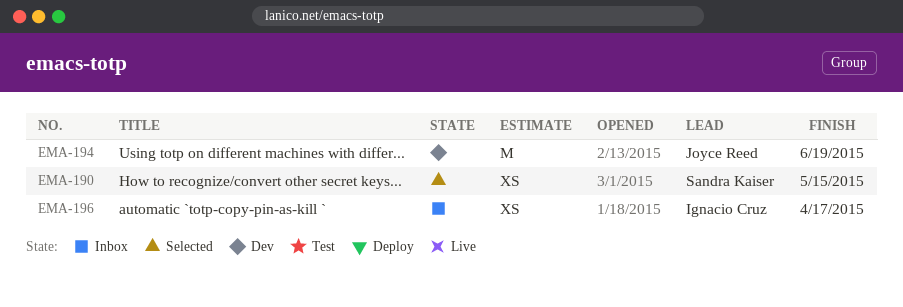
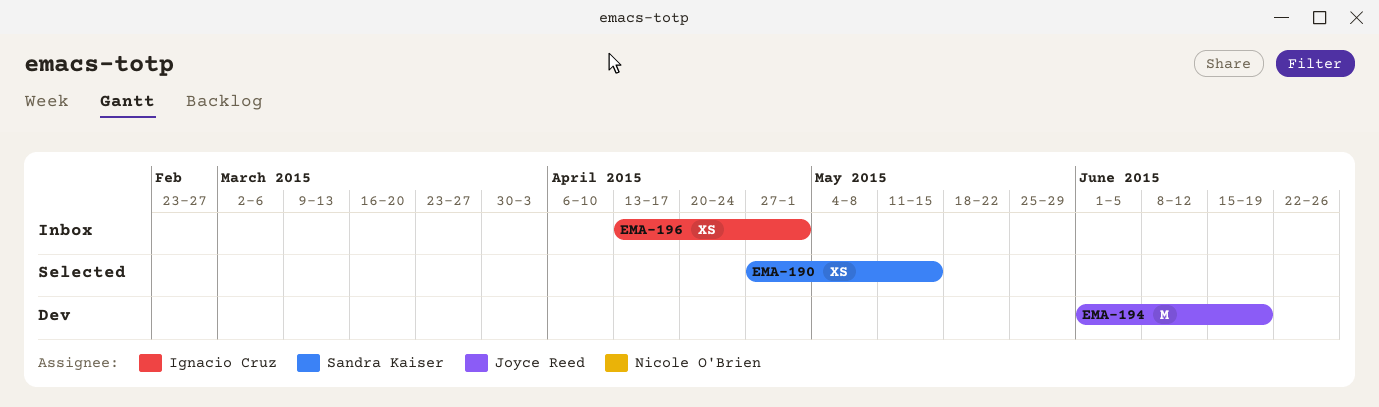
EMA-196, due: Apr 17 -> May 1

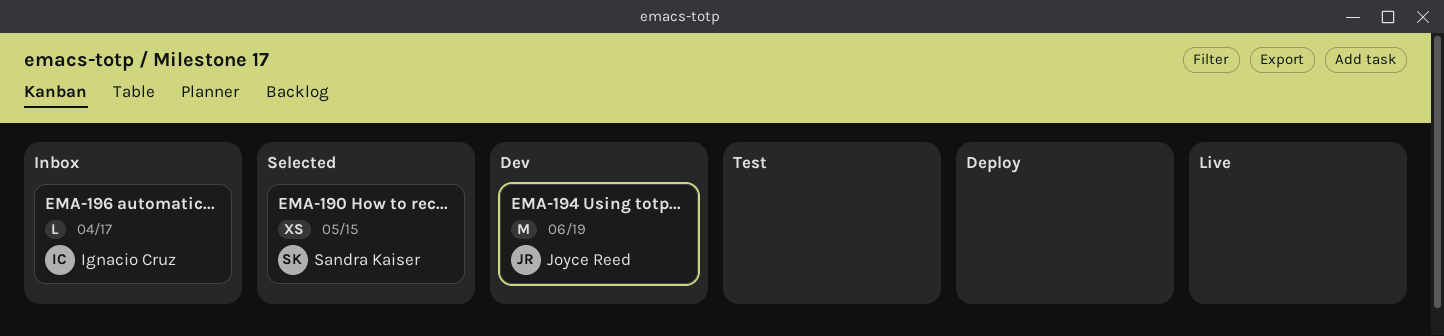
EMA-196, estimate: XS -> L
EMA-196, due: May 1 -> Apr 17

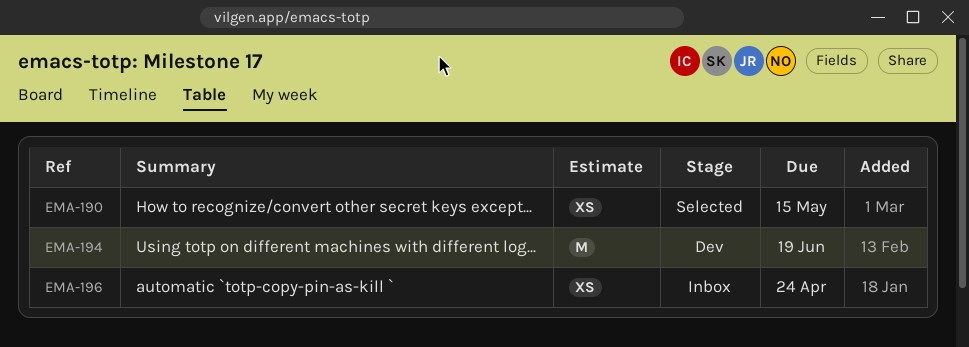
EMA-196, estimate: L -> XS
EMA-196, due: Apr 17 -> Apr 24

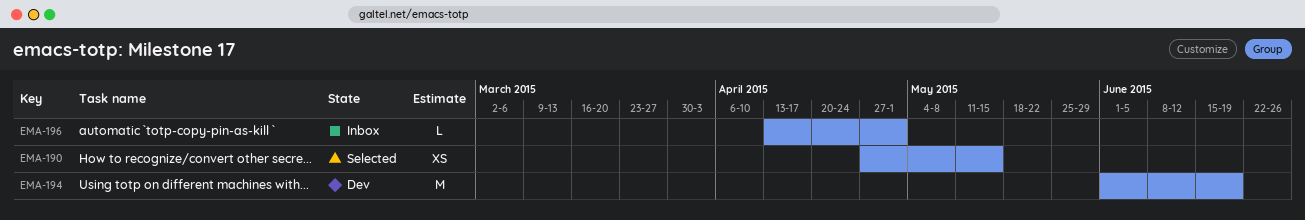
EMA-196, estimate: XS -> L
EMA-196, due: Apr 24 -> May 1

